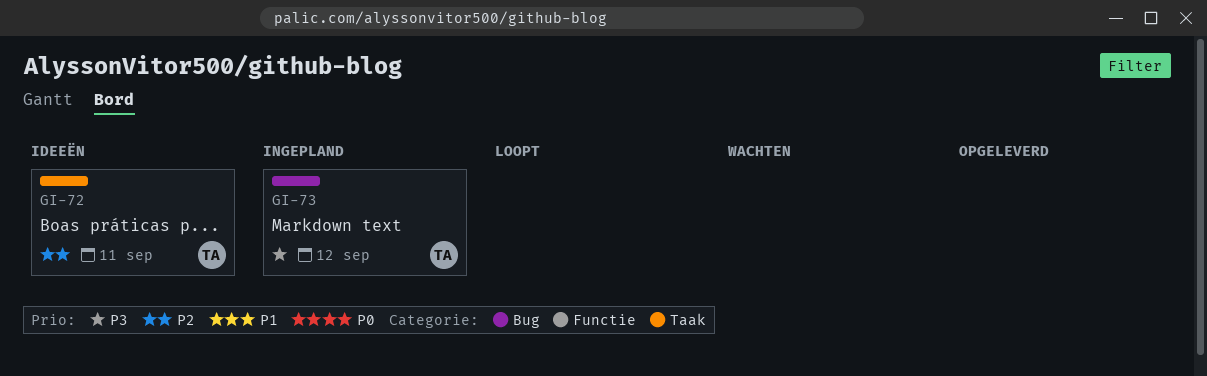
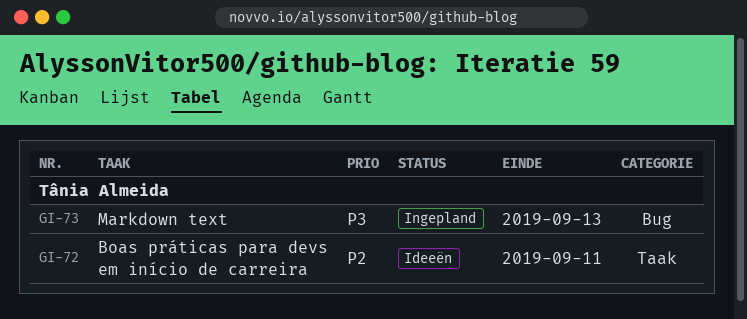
GI-73, due: Sep 12 -> Sep 13

